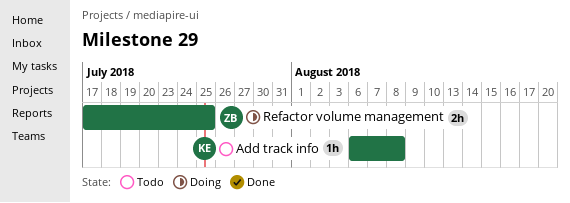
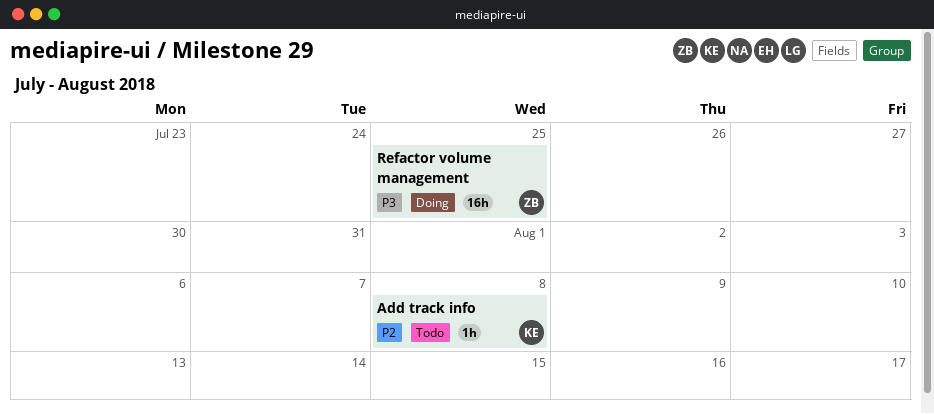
Refactor volume management, estimate: 2h -> 16h

